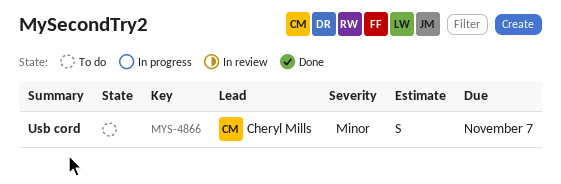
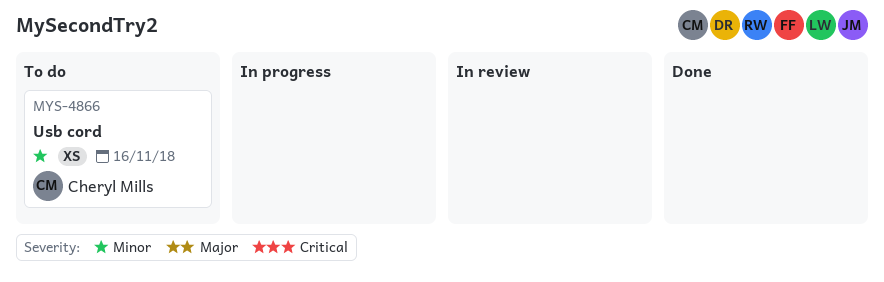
MYS-4866, estimate: S -> XS
MYS-4866, due: Nov 7 -> Nov 16

